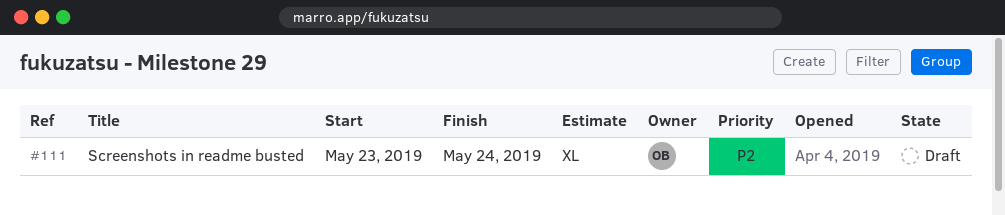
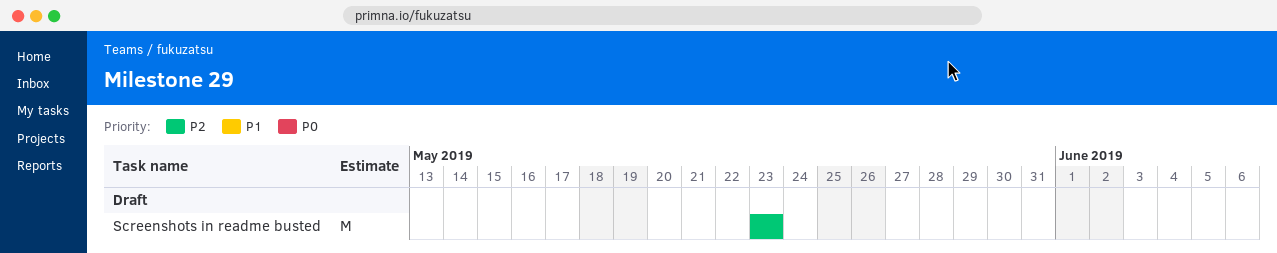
Screenshots in readme busted, estimate: XL -> M
Screenshots in readme busted, due: May 24 -> May 23

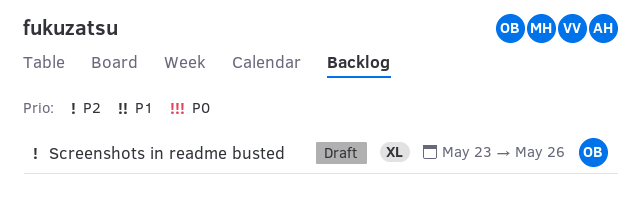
Screenshots in readme busted, estimate: M -> XL
Screenshots in readme busted, due: May 23 -> May 26

